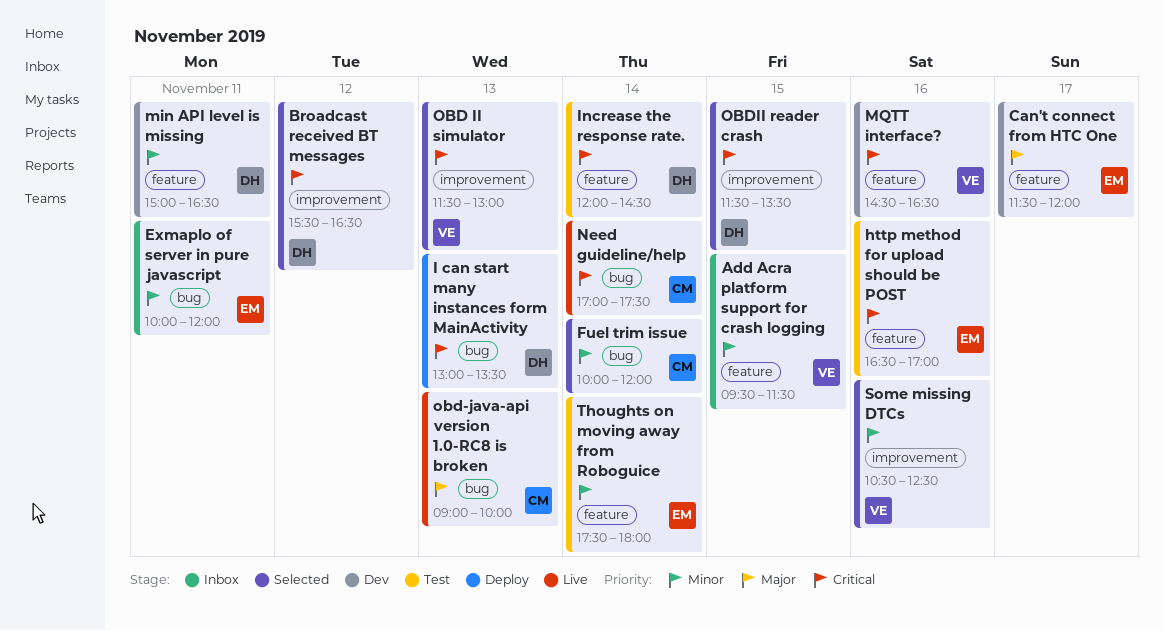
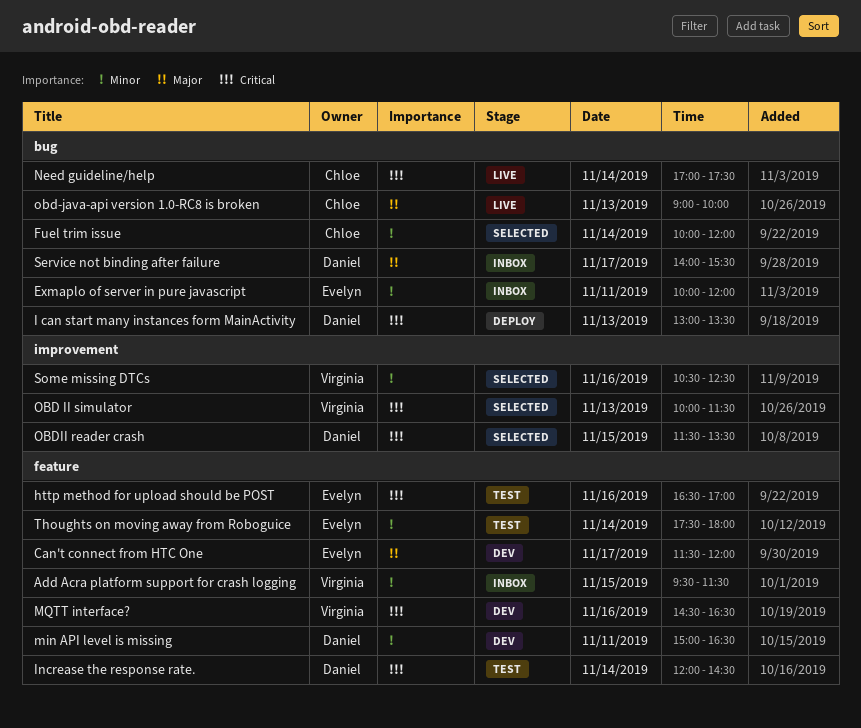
Broadcast received BT messages: present -> none
OBD II simulator, begins: 11:30 -> 10:00
OBD II simulator, ends: 13:00 -> 11:30
Service not binding after failure: none -> present

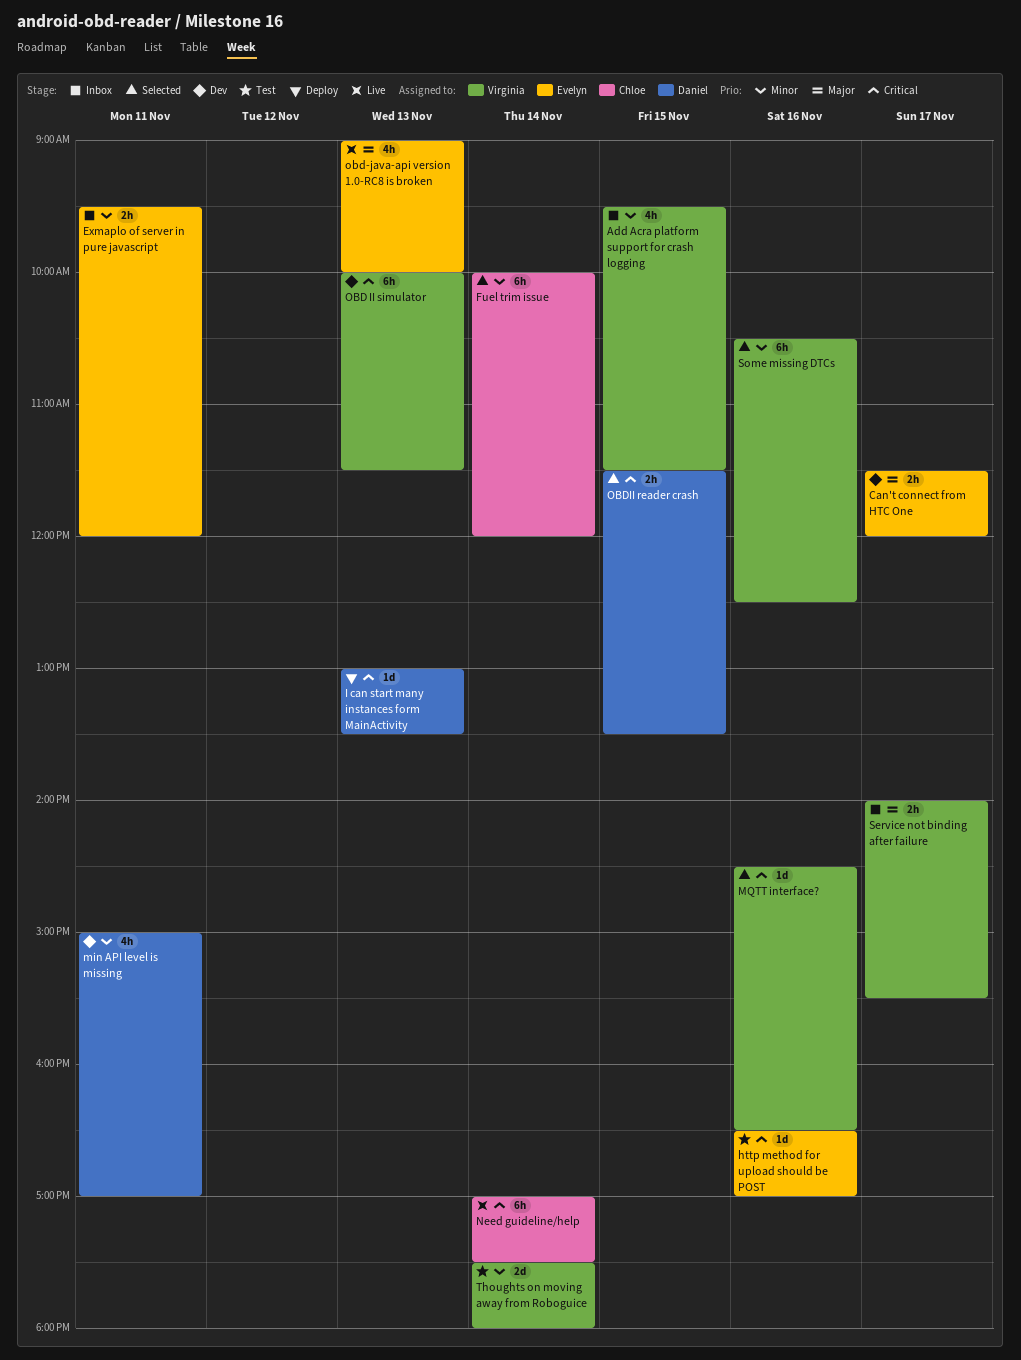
Exmaplo of server in pure javascript, begins: 10:00 -> 09:30
Increase the response rate.: present -> none
min API level is missing, ends: 16:30 -> 17:00
MQTT interface?, status: Dev -> Selected
OBD II simulator, status: Selected -> Dev
obd-java-api version 1.0-RC8 is broken, owner: Chloe -> Evelyn
Service not binding after failure, owner: Daniel -> Virginia
Thoughts on moving away from Roboguice, owner: Evelyn -> Virginia

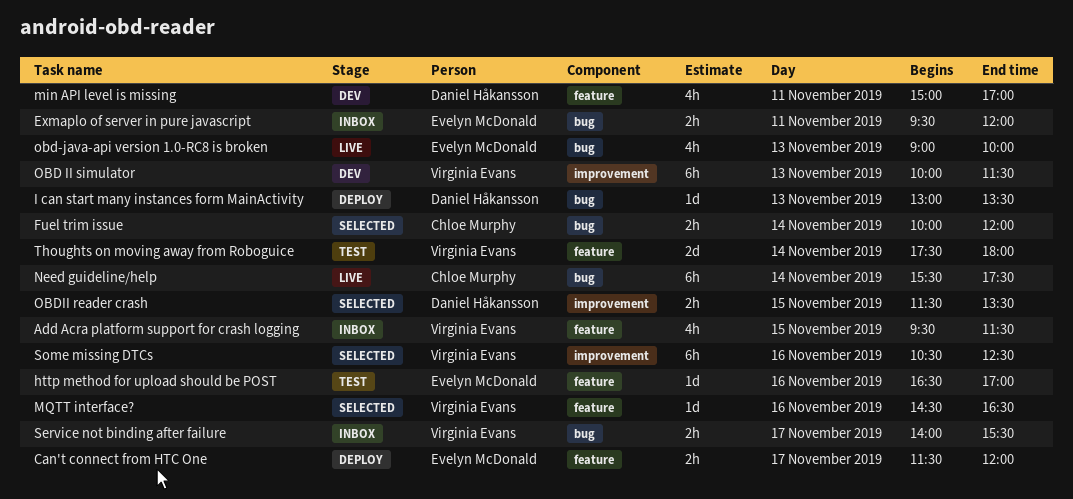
Can't connect from HTC One, status: Dev -> Deploy
Fuel trim issue, estimate: 6h -> 2h
Need guideline/help, begins: 17:00 -> 15:30

